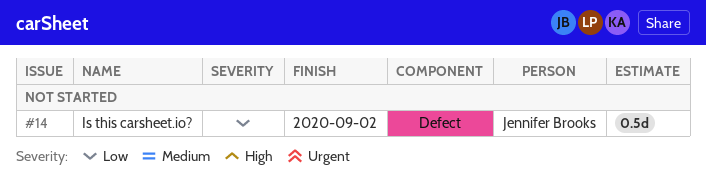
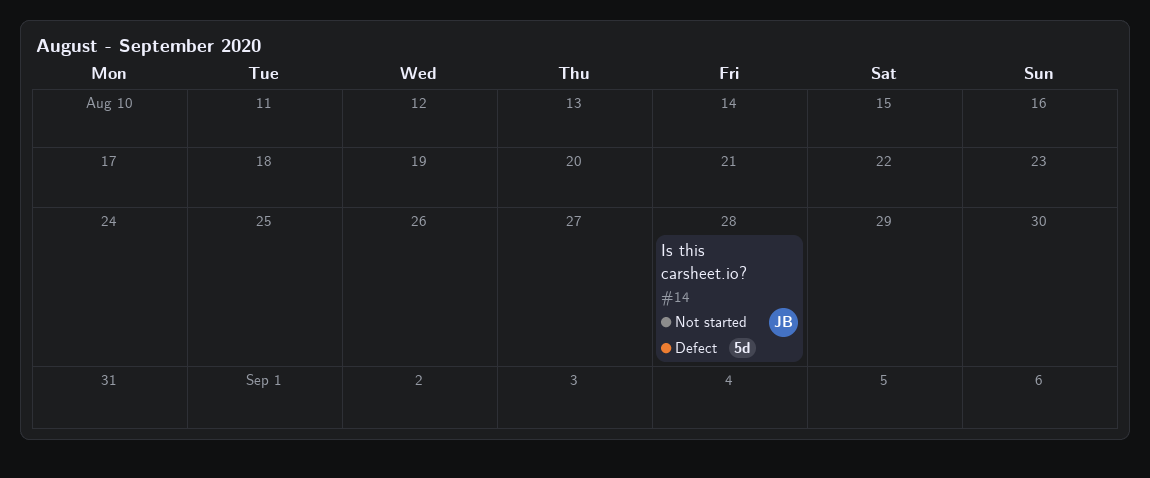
#14, estimate: 0.5d -> 5d
#14, due: Sep 2 -> Aug 28

